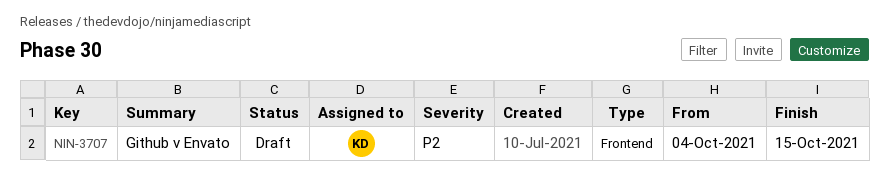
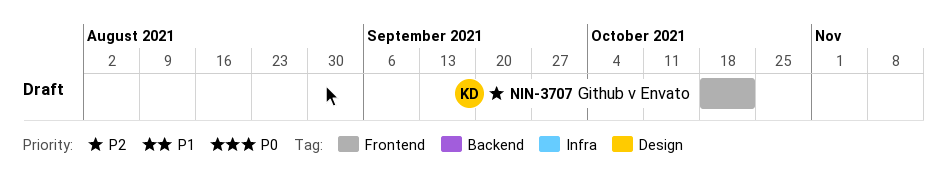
NIN-3707, start: Oct 4 -> Oct 18
NIN-3707, due: Oct 15 -> Oct 22

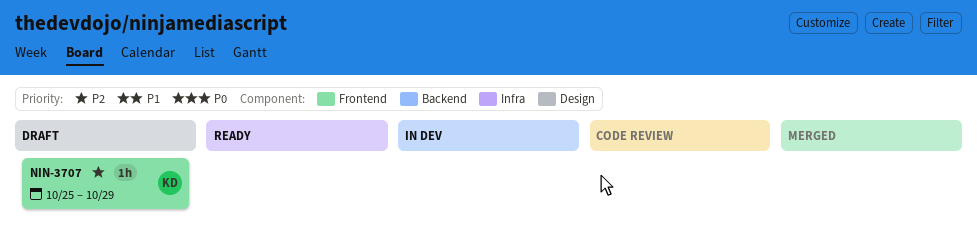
NIN-3707, start: Oct 18 -> Oct 25
NIN-3707, due: Oct 22 -> Oct 29

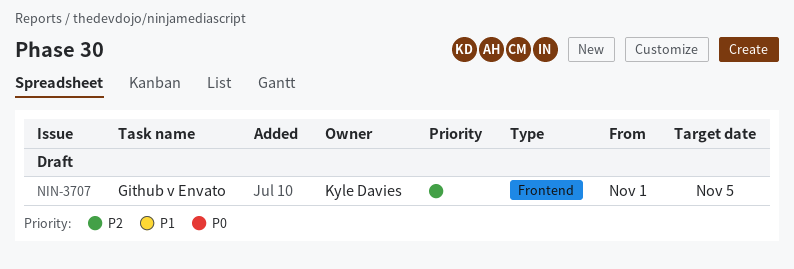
NIN-3707, start: Oct 25 -> Nov 1
NIN-3707, due: Oct 29 -> Nov 5

